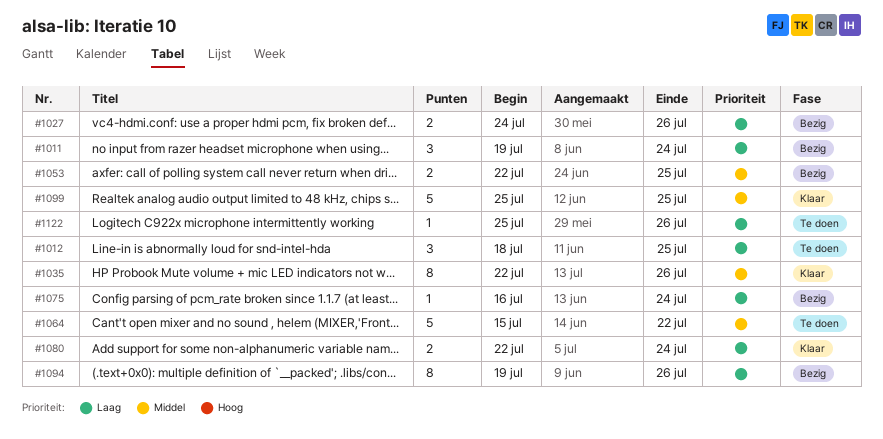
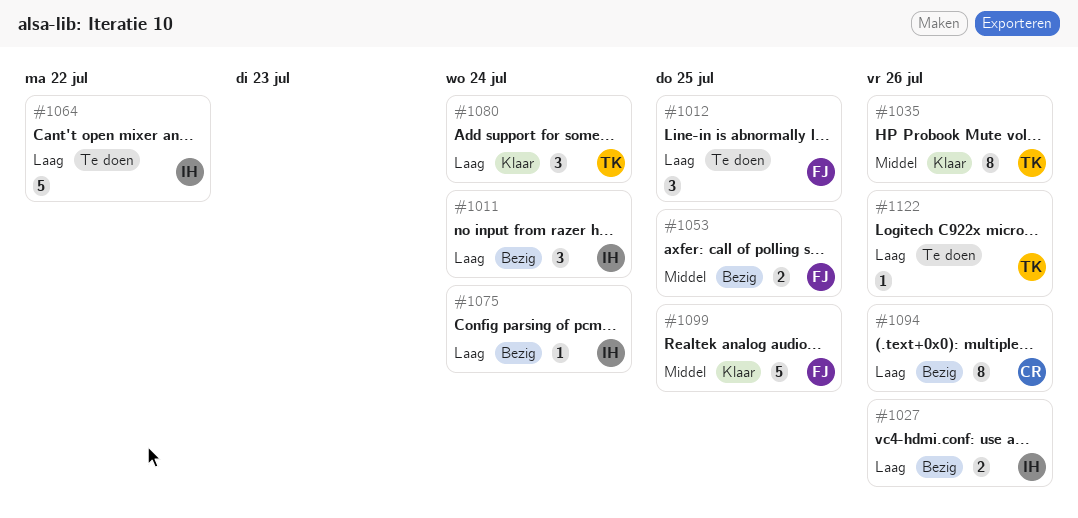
#1064, priority: Middel -> Laag
#1080, estimate: 2 -> 3

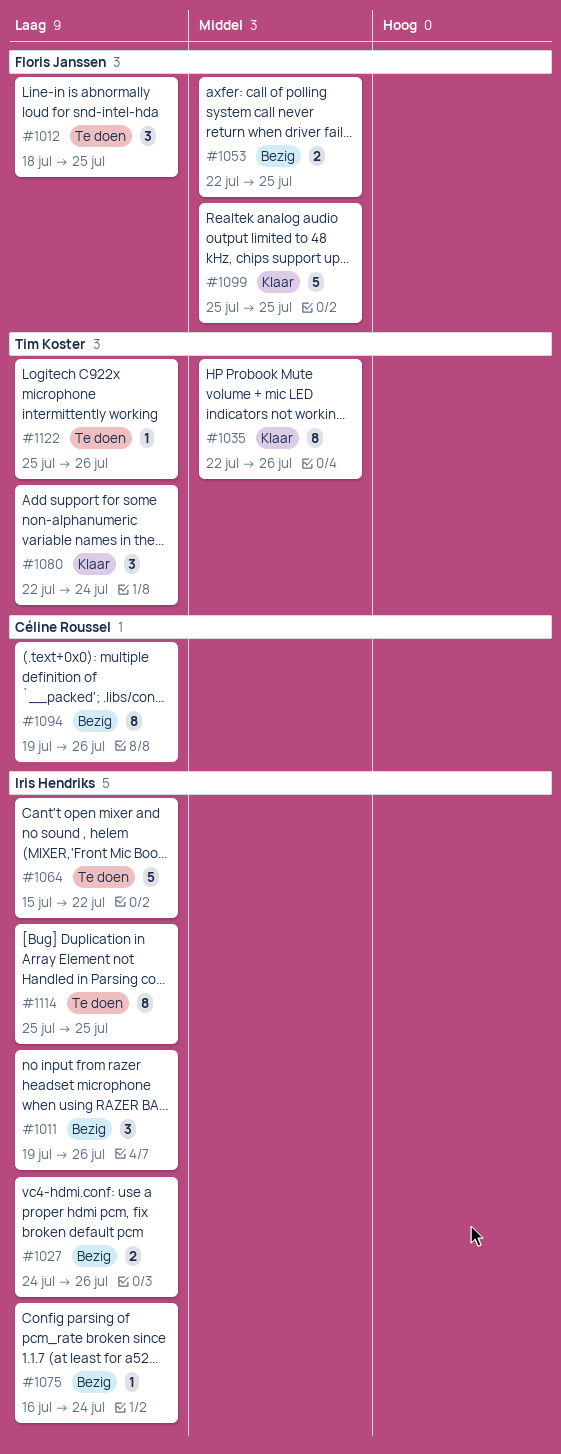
#1011, due: Jul 24 -> Jul 26
#1114: none -> present

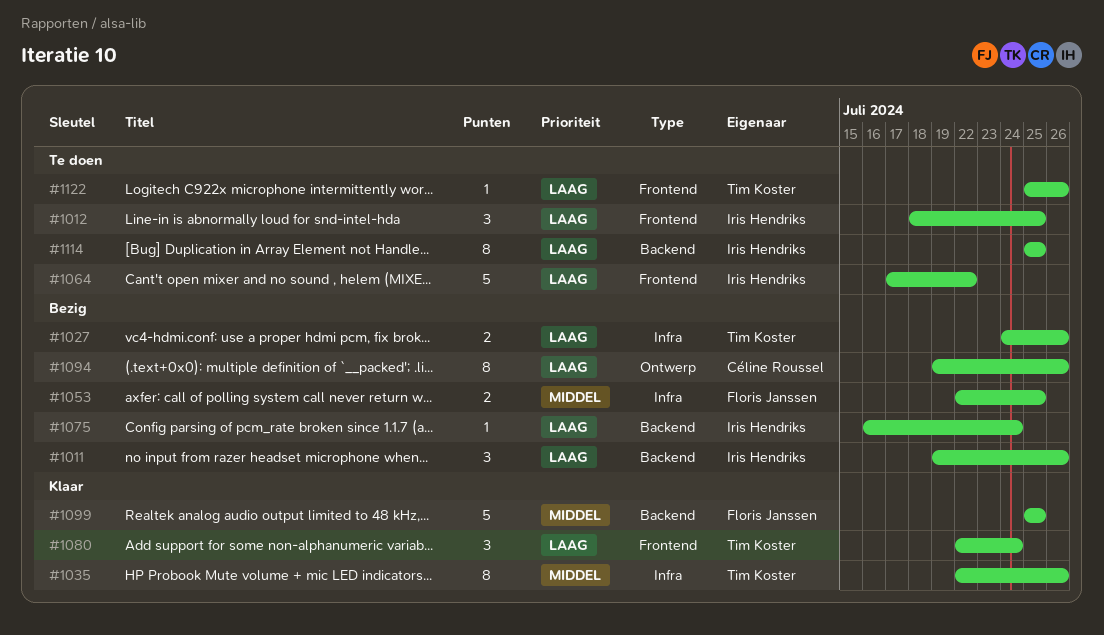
#1012, owner: Floris Janssen -> Iris Hendriks
#1027, owner: Iris Hendriks -> Tim Koster
#1064, start: Jul 15 -> Jul 17

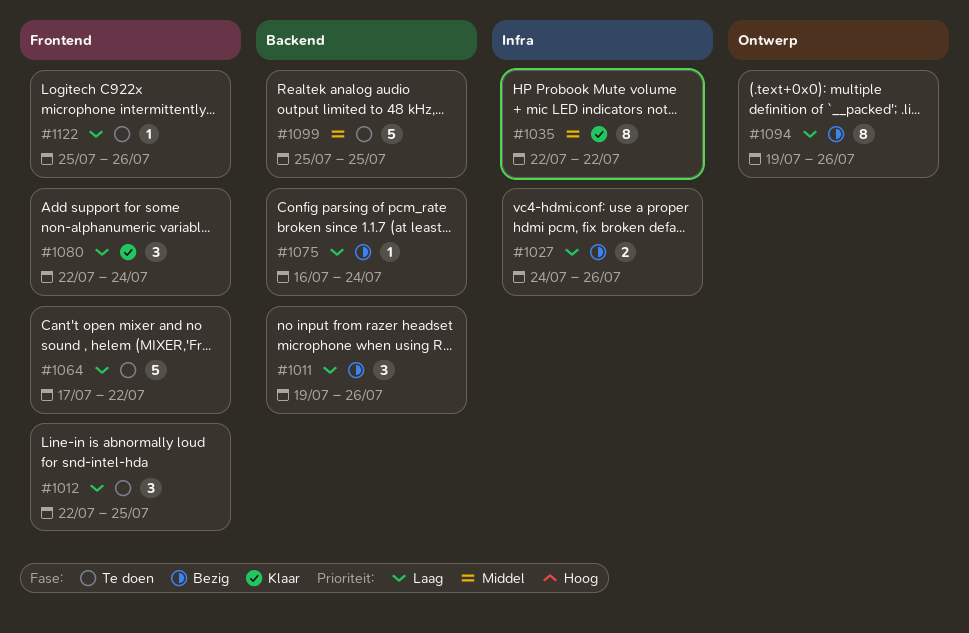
#1012, start: Jul 18 -> Jul 22
#1035, due: Jul 26 -> Jul 22
#1053: present -> none
#1099, status: Klaar -> Te doen
#1114: present -> none

